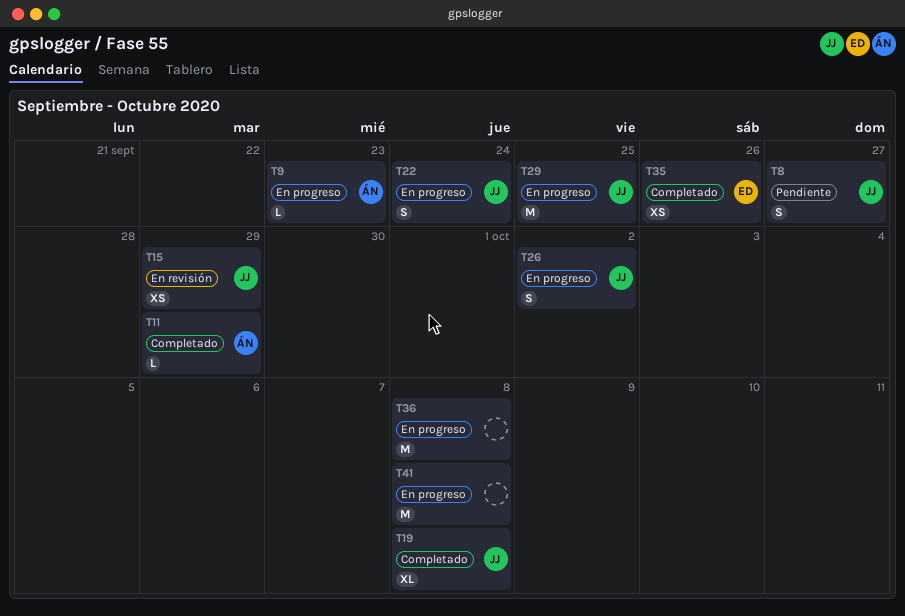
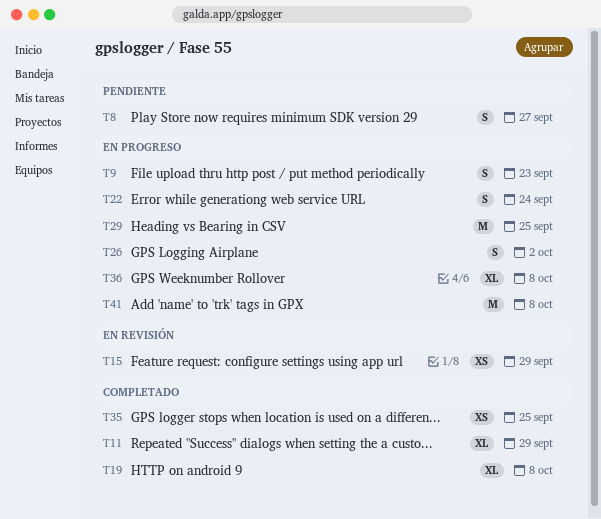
T9, estimate: L -> S
T11, estimate: L -> XL
T35, due: Sep 26 -> Sep 25
T36, estimate: M -> XL

